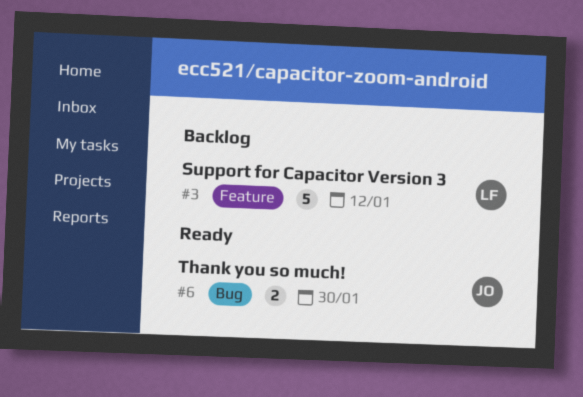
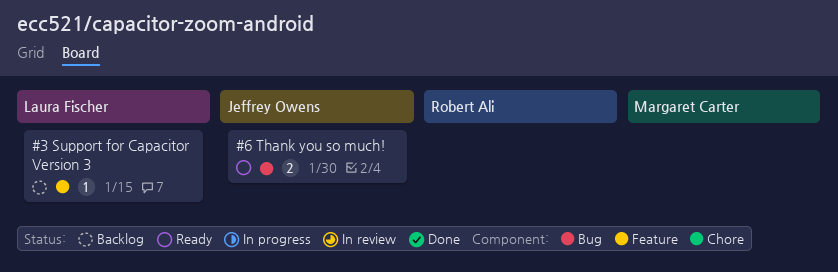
#3, estimate: 5 -> 1
#3, due: Jan 12 -> Jan 15

